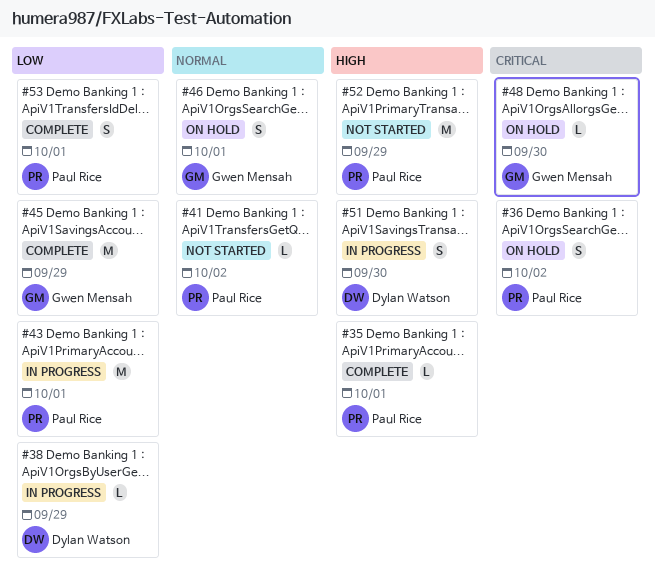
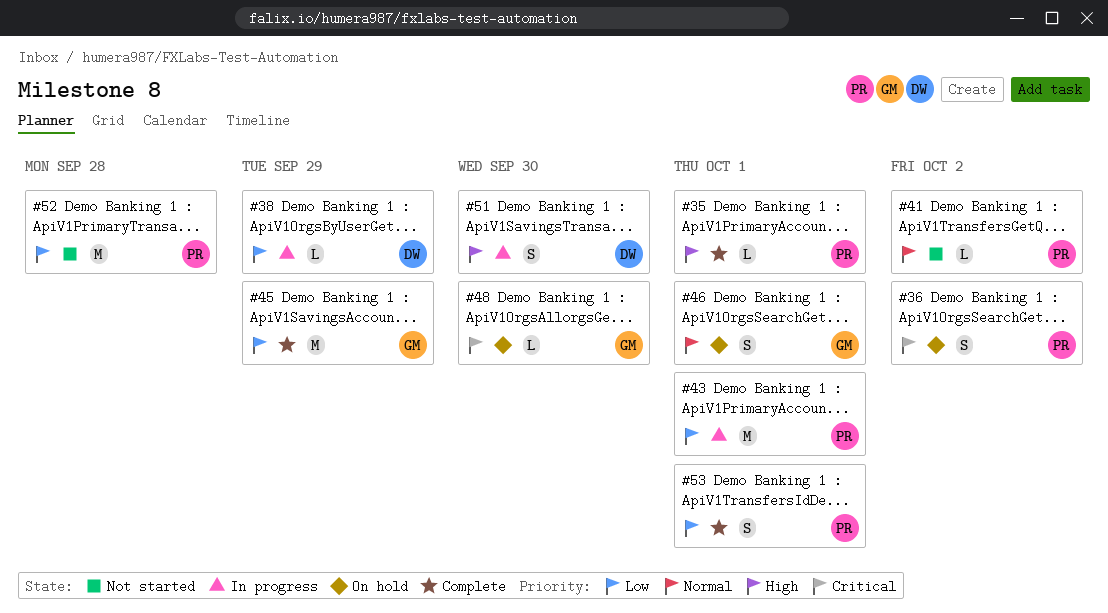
#52, priority: High -> Low
#52, due: Sep 29 -> Sep 28

